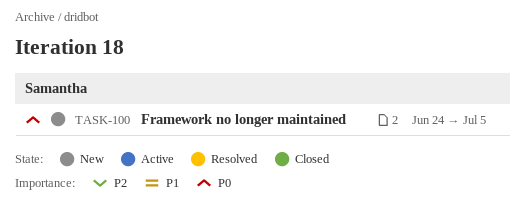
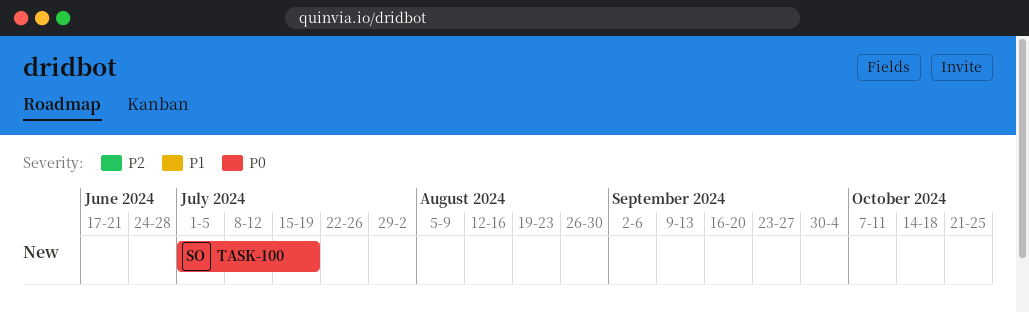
TASK-100, start: Jun 24 -> Jul 1
TASK-100, due: Jul 5 -> Jul 19

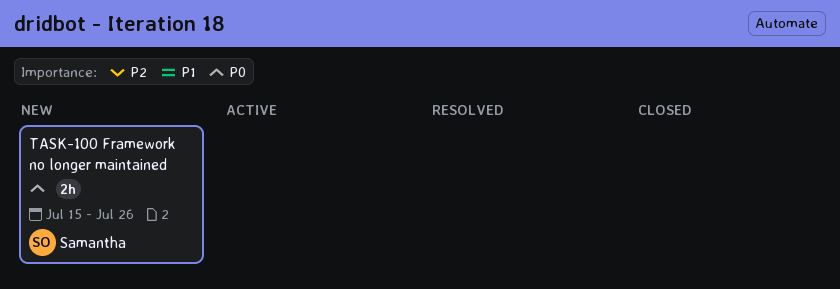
TASK-100, start: Jul 1 -> Jul 15
TASK-100, due: Jul 19 -> Jul 26

